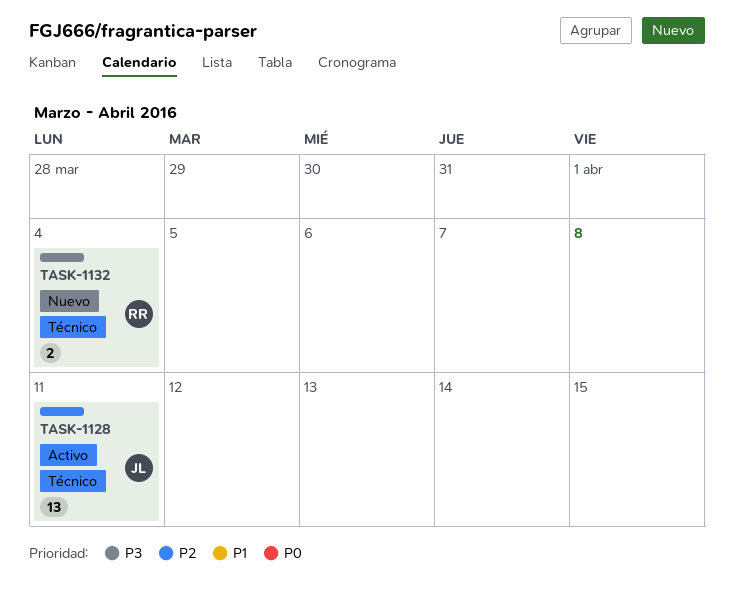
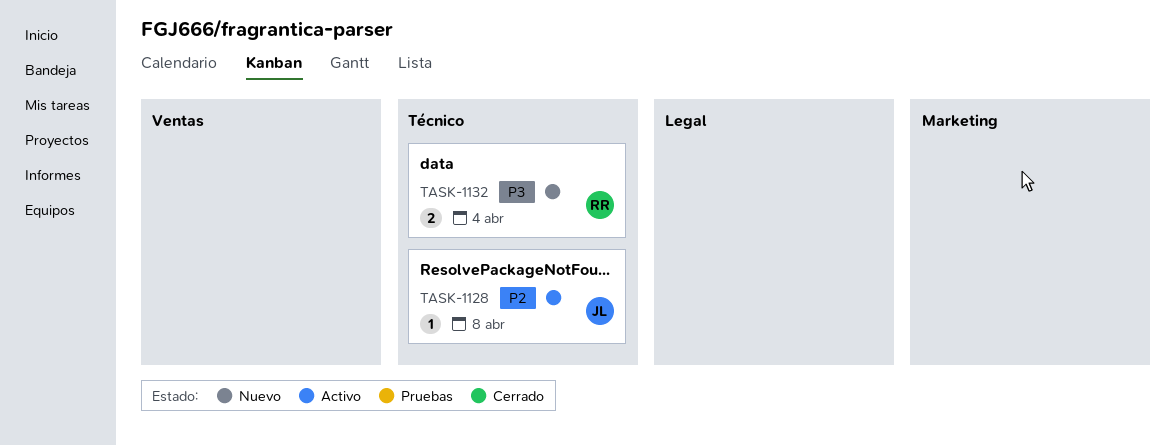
TASK-1128, estimate: 13 -> 1
TASK-1128, due: Apr 11 -> Apr 8

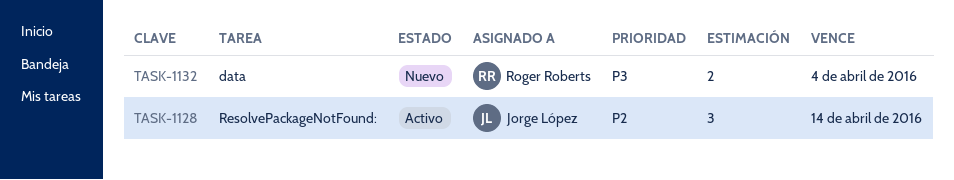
TASK-1128, estimate: 1 -> 3
TASK-1128, due: Apr 8 -> Apr 14

